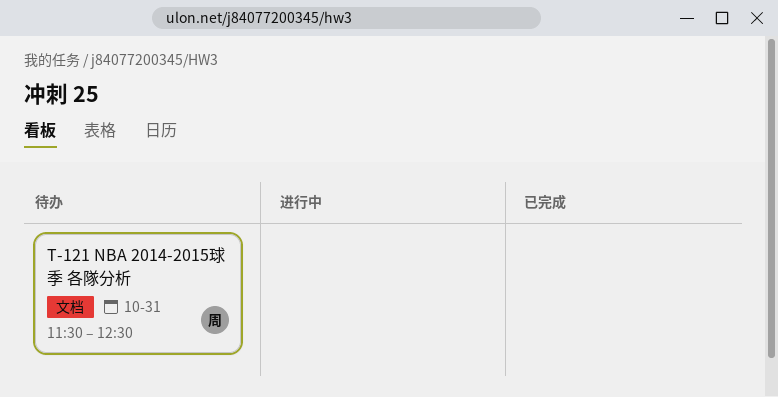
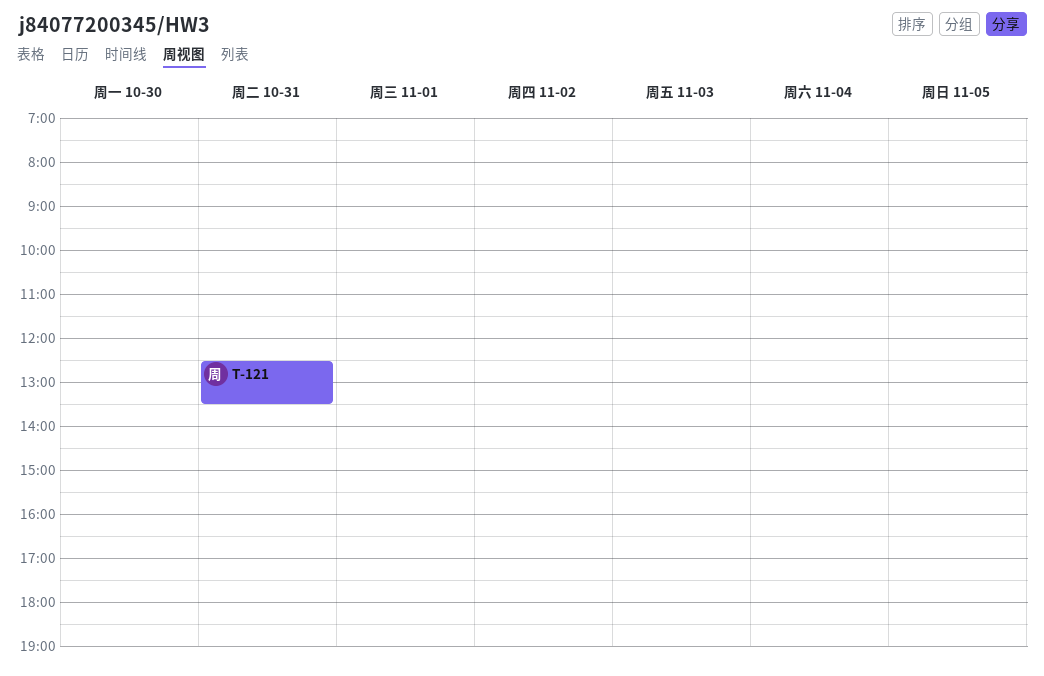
T-121, begins: 11:30 -> 12:30
T-121, ends: 12:30 -> 13:30

